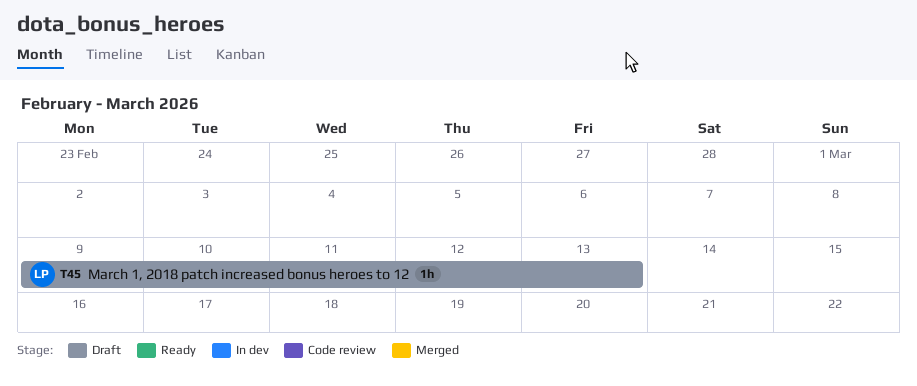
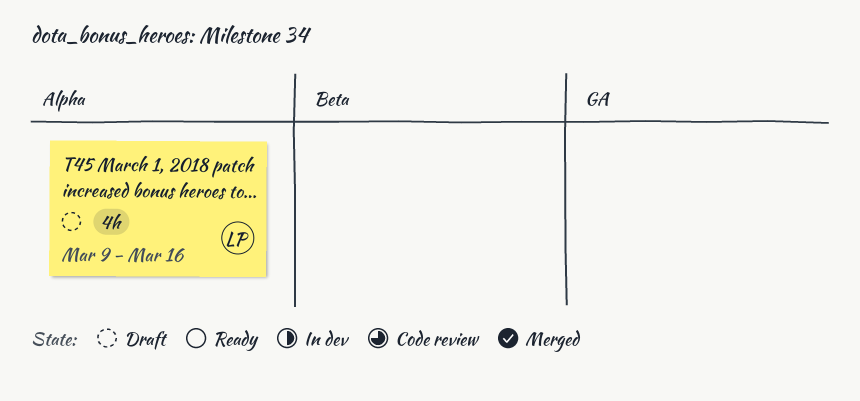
T45, estimate: 1h -> 4h
T45, due: Mar 13 -> Mar 16

